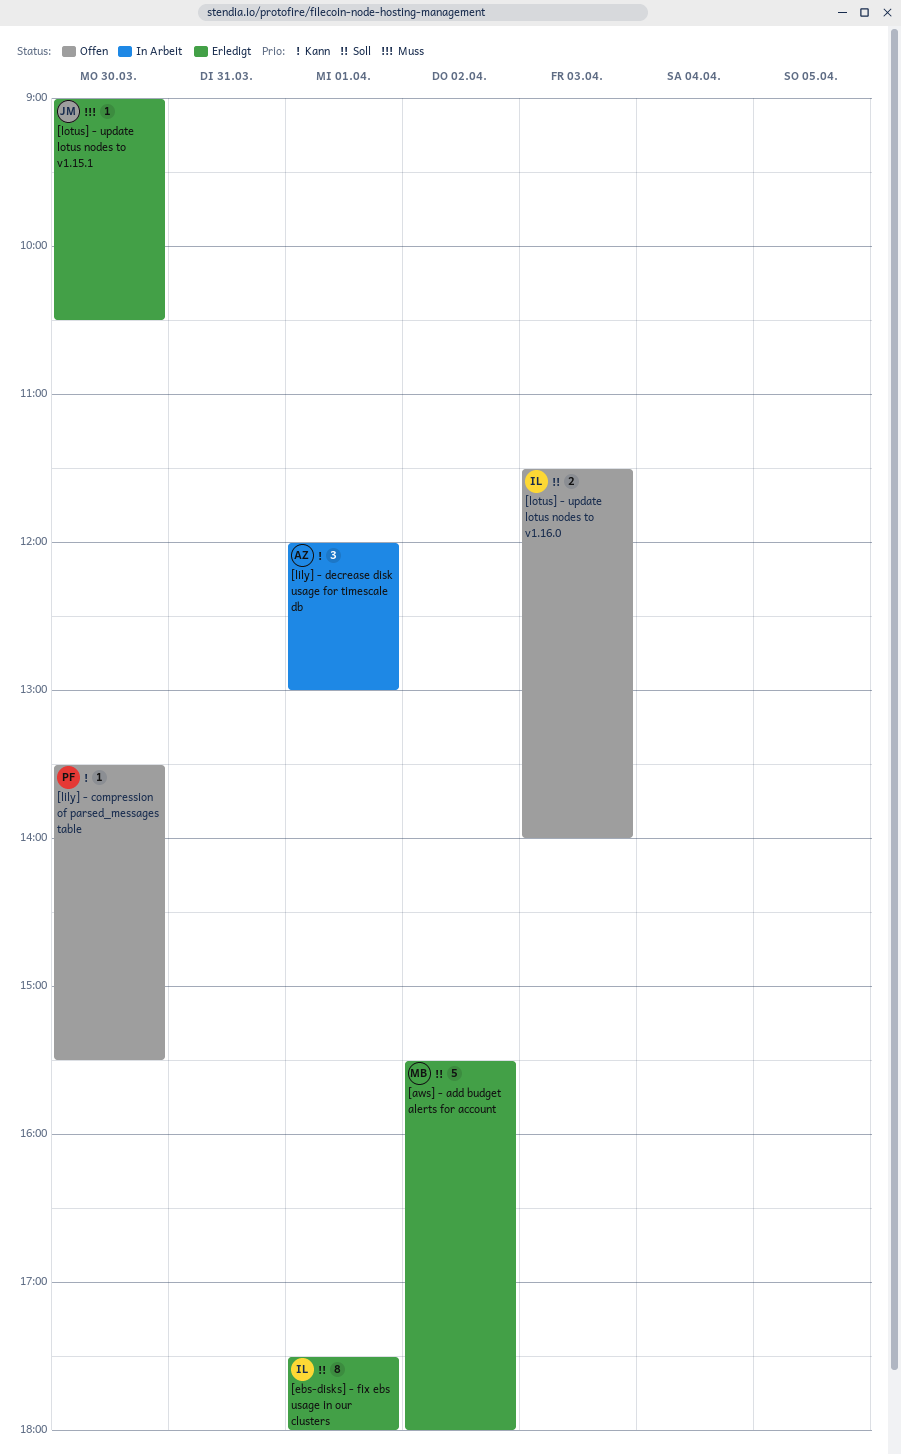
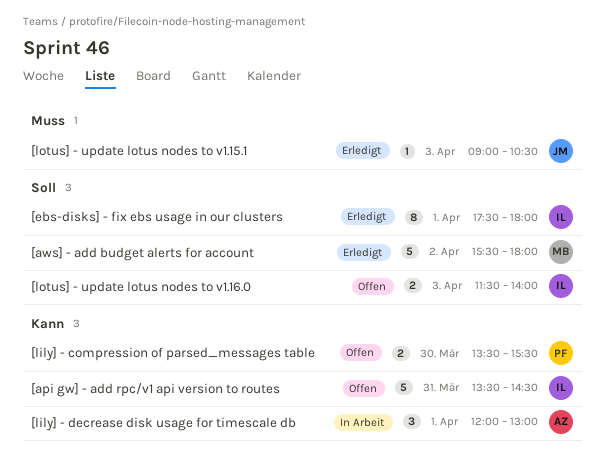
[api gw] - add rpc/v1 api version to routes: none -> present
[lily] - compression of parsed_messages table, estimate: 1 -> 2
[lotus] - update lotus nodes to v1.15.1, day: Mar 30 -> Apr 3

